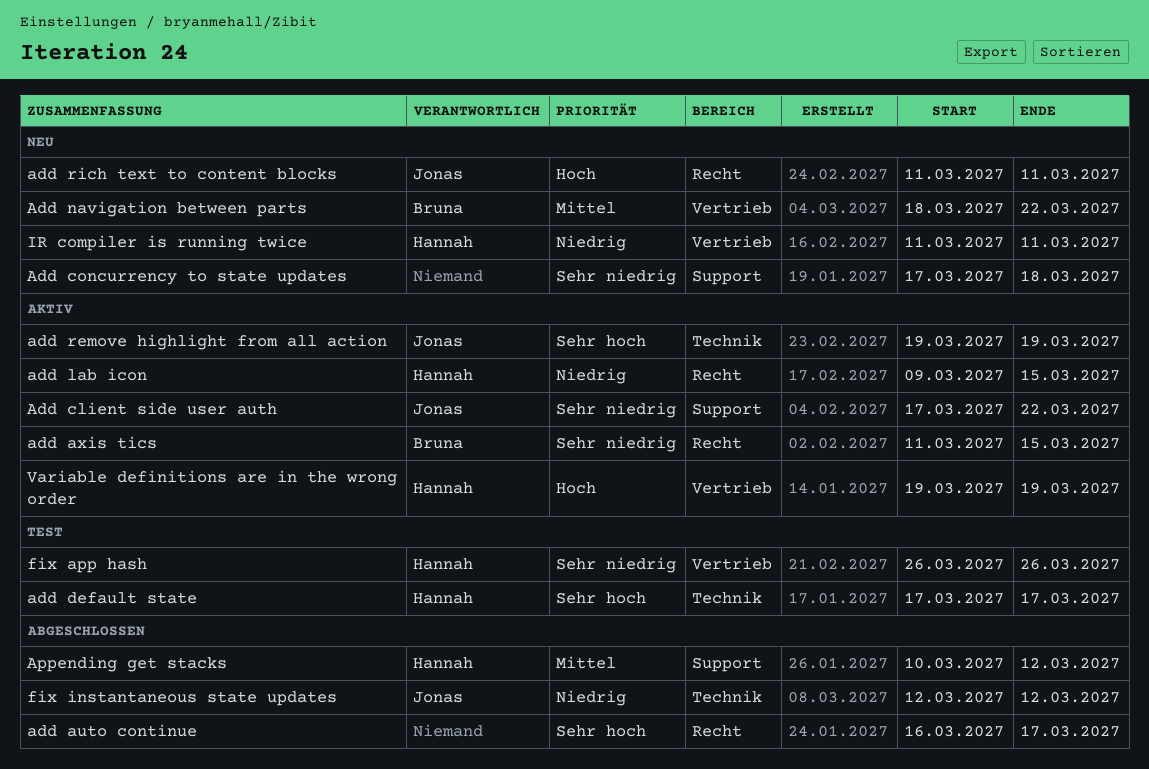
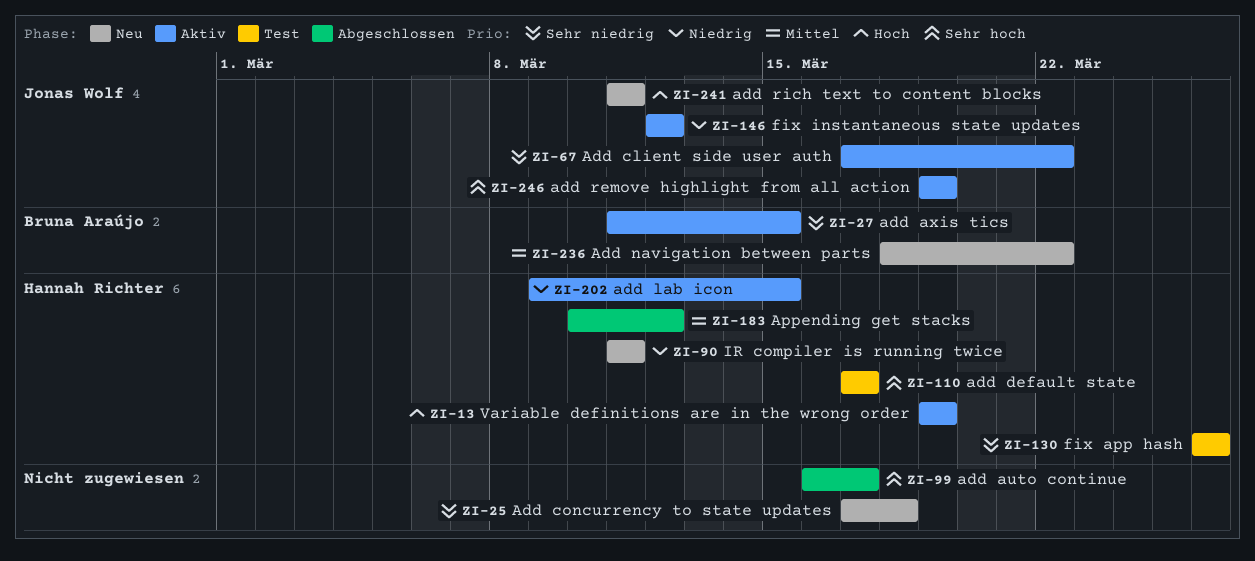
fix instantaneous state updates, status: Abgeschlossen -> Aktiv

